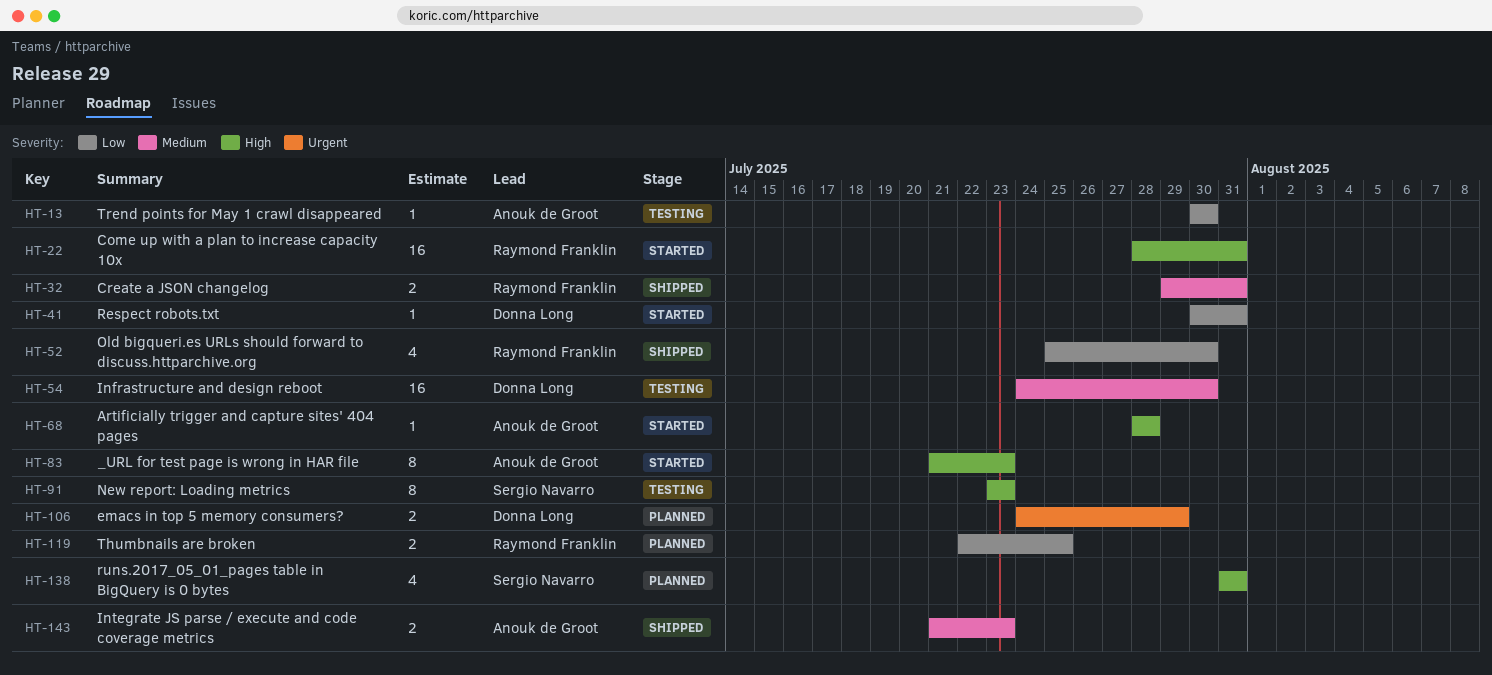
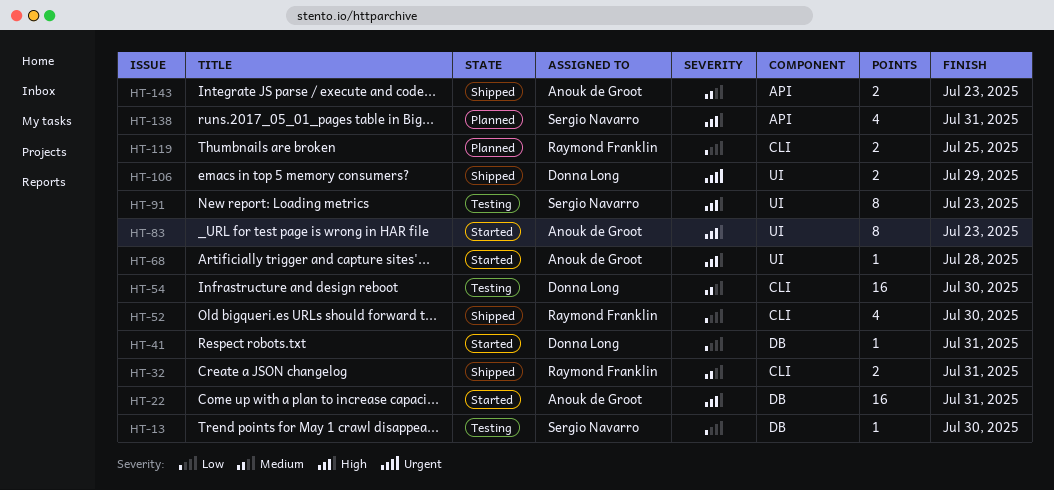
HT-13, owner: Anouk de Groot -> Sergio Navarro
HT-22, owner: Raymond Franklin -> Anouk de Groot
HT-106, status: Planned -> Shipped

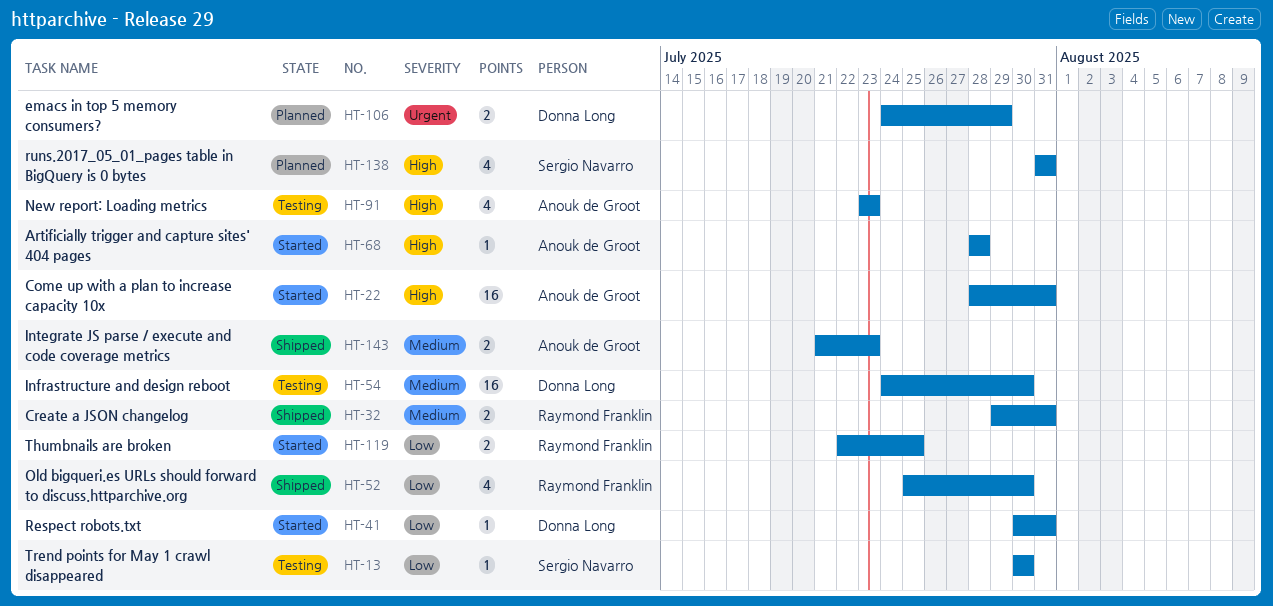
HT-83: present -> none
HT-91, owner: Sergio Navarro -> Anouk de Groot
HT-91, estimate: 8 -> 4
HT-106, status: Shipped -> Planned
HT-119, status: Planned -> Started

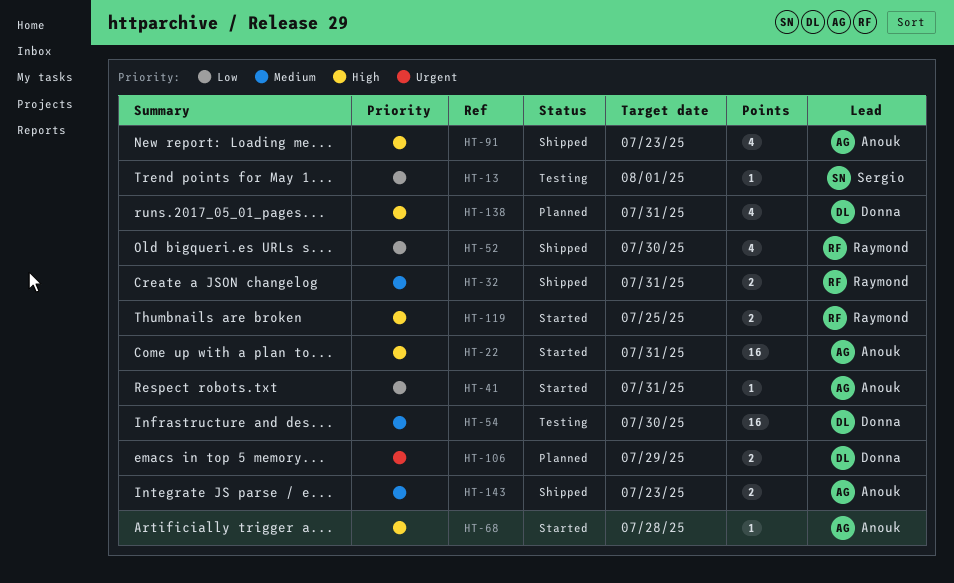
HT-13, due: Jul 30 -> Aug 1
HT-41, owner: Donna Long -> Anouk de Groot
HT-91, status: Testing -> Shipped
HT-119, priority: Low -> High
HT-138, owner: Sergio Navarro -> Donna Long

